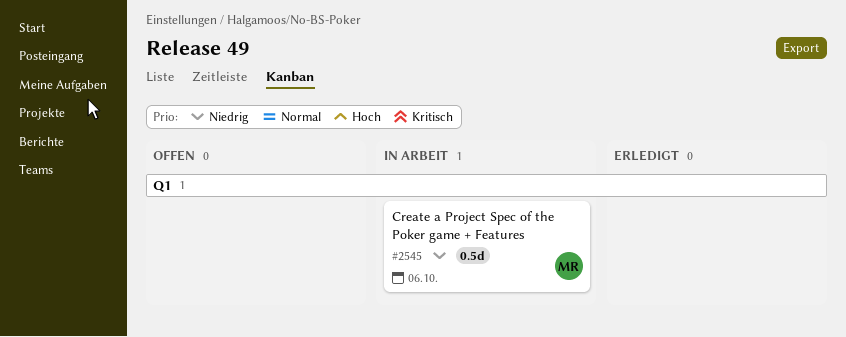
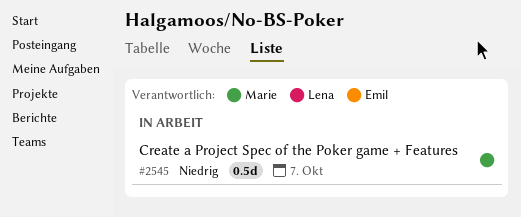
#2545, due: Oct 6 -> Oct 7

